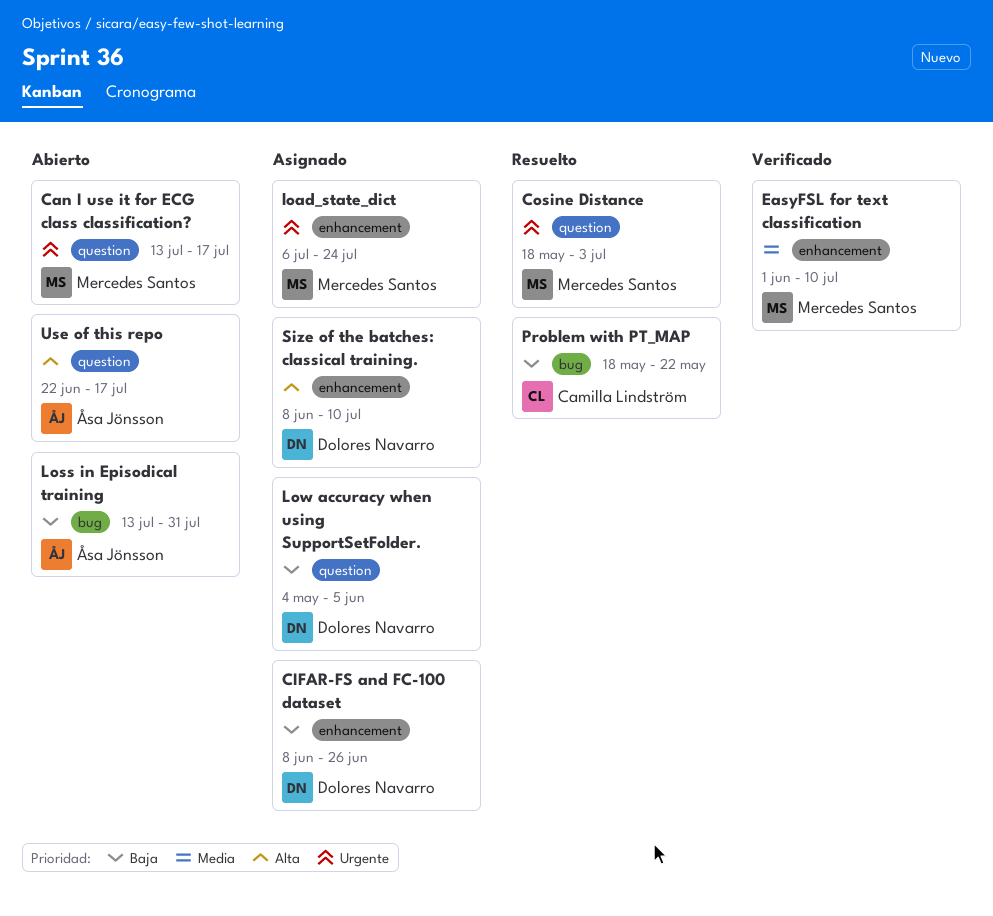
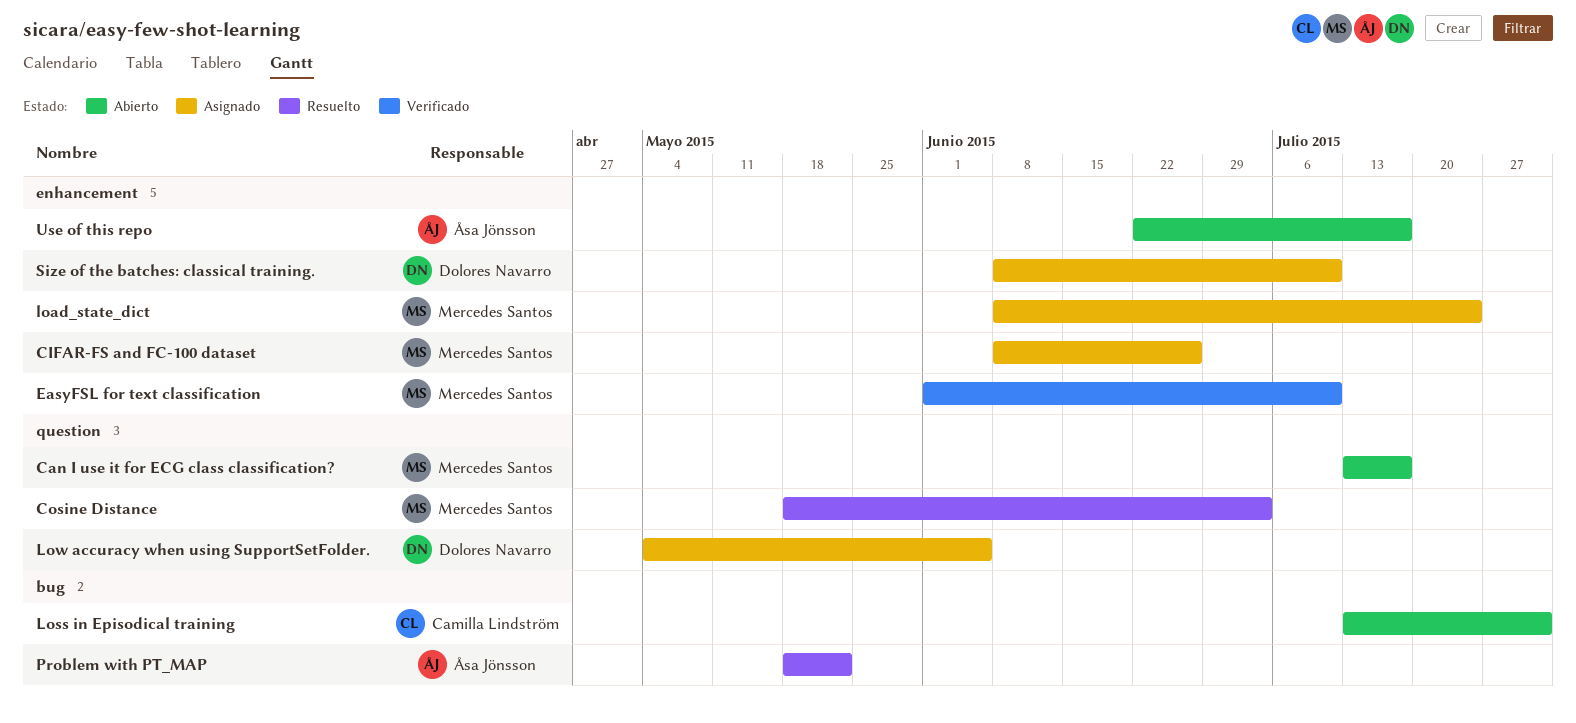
CIFAR-FS and FC-100 dataset, owner: Dolores Navarro -> Mercedes Santos
load_state_dict, start: Jul 6 -> Jun 8
Loss in Episodical training, owner: Åsa Jönsson -> Camilla Lindström
Problem with PT_MAP, owner: Camilla Lindström -> Åsa Jönsson
Use of this repo, label: question -> enhancement

